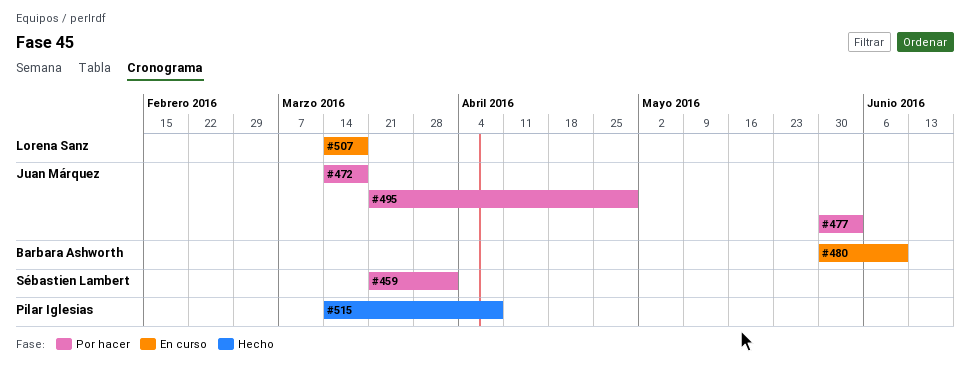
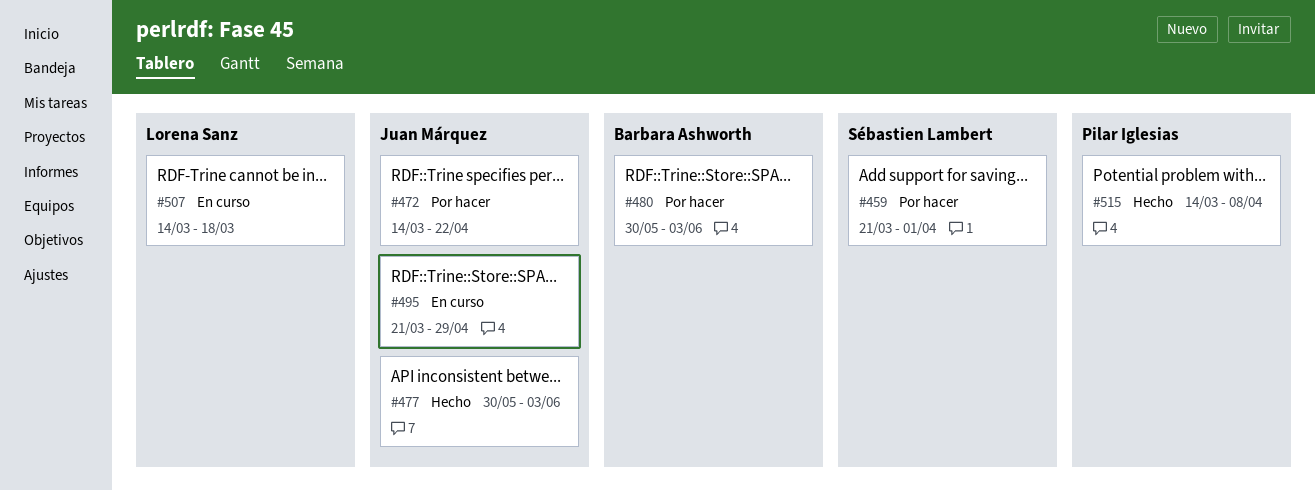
#472, due: Mar 18 -> Apr 22
#477, status: Por hacer -> Hecho
#480, status: En curso -> Por hacer
#480, due: Jun 10 -> Jun 3
#495, status: Por hacer -> En curso

